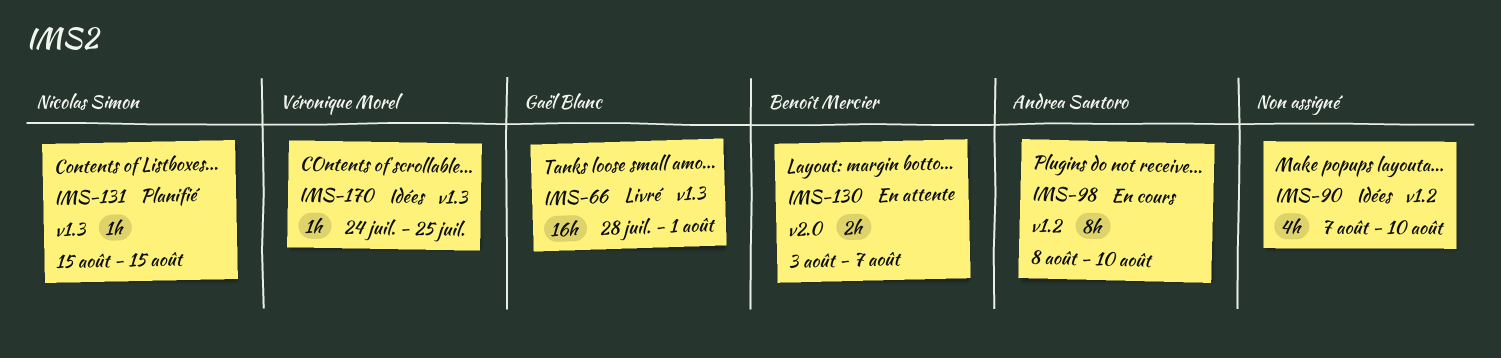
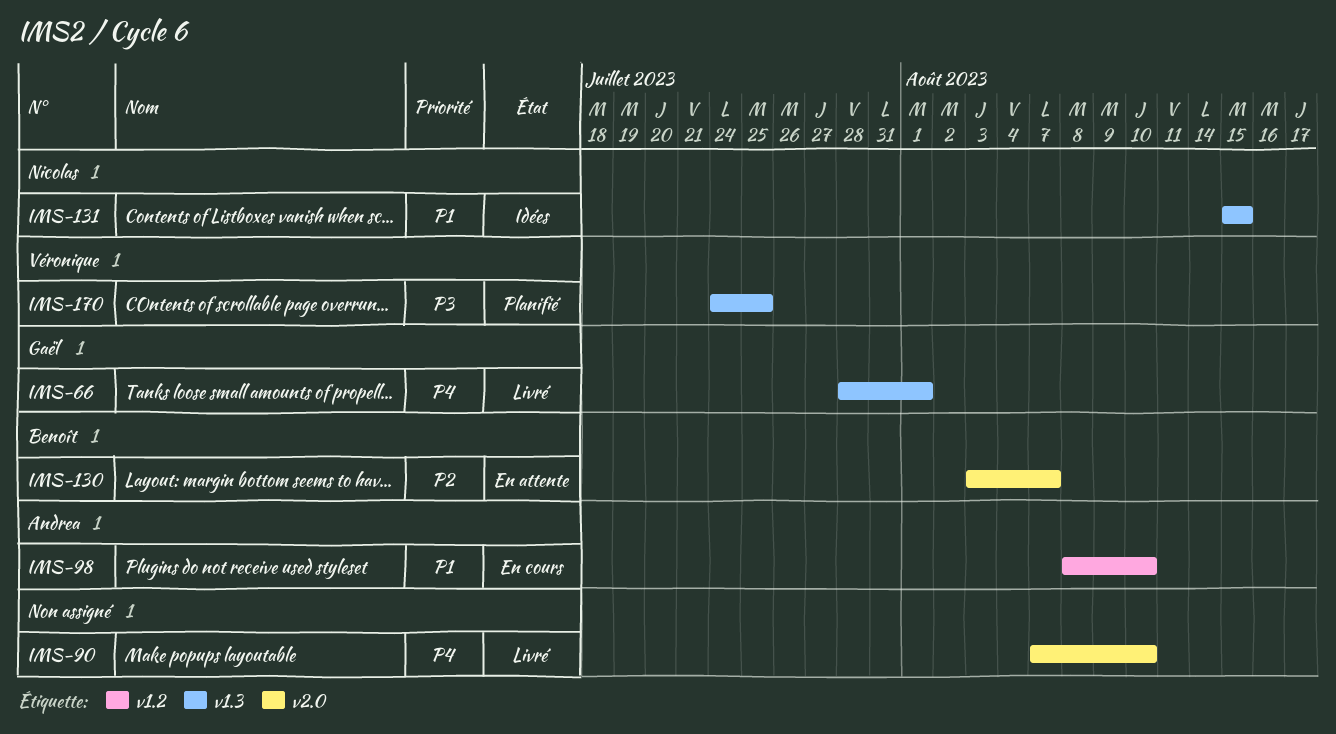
IMS-90, status: Idées -> Livré
IMS-90, label: v1.2 -> v2.0
IMS-131, status: Planifié -> Idées
IMS-170, status: Idées -> Planifié

